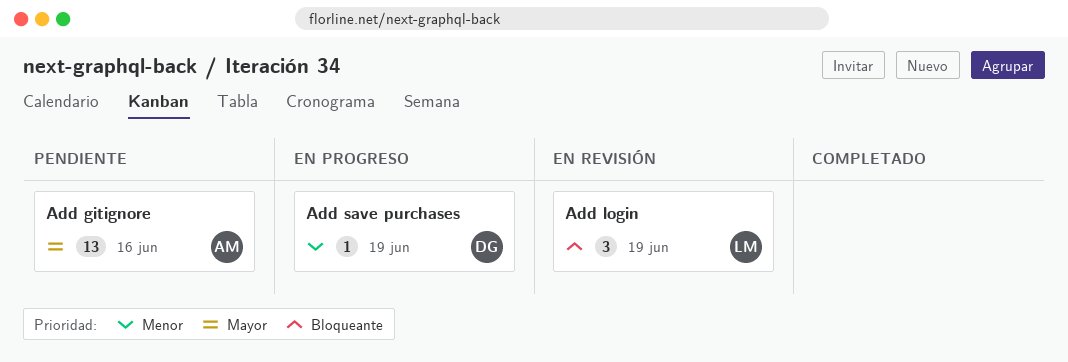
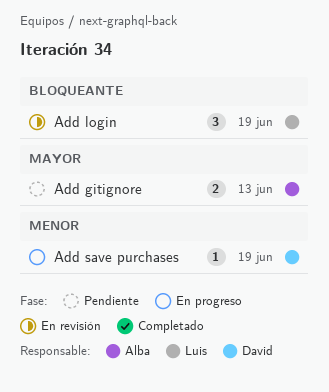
Add gitignore, estimate: 13 -> 2
Add gitignore, due: Jun 16 -> Jun 13

